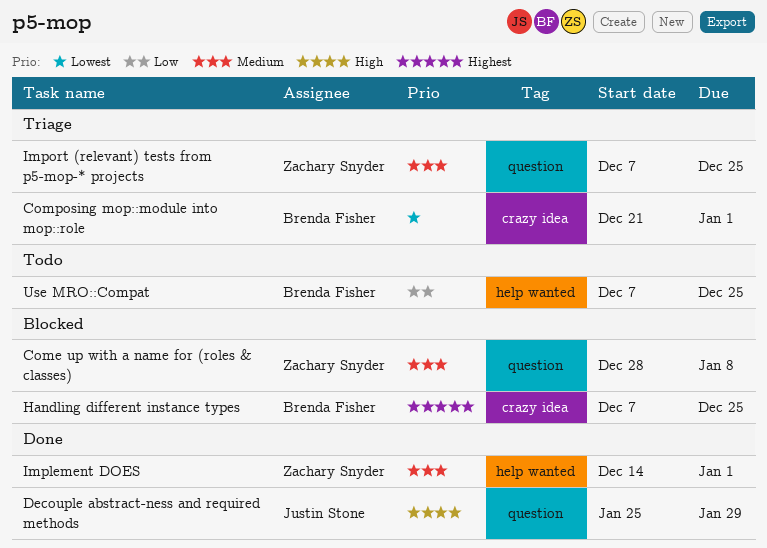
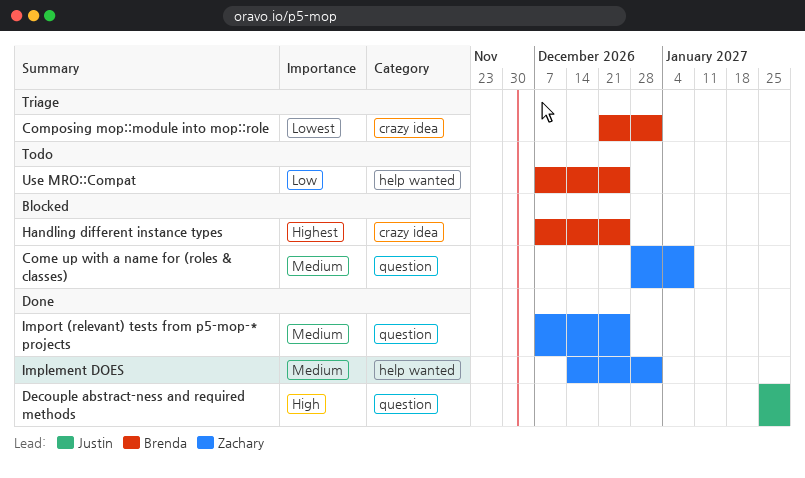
Import (relevant) tests from p5-mop-* projects, status: Triage -> Done

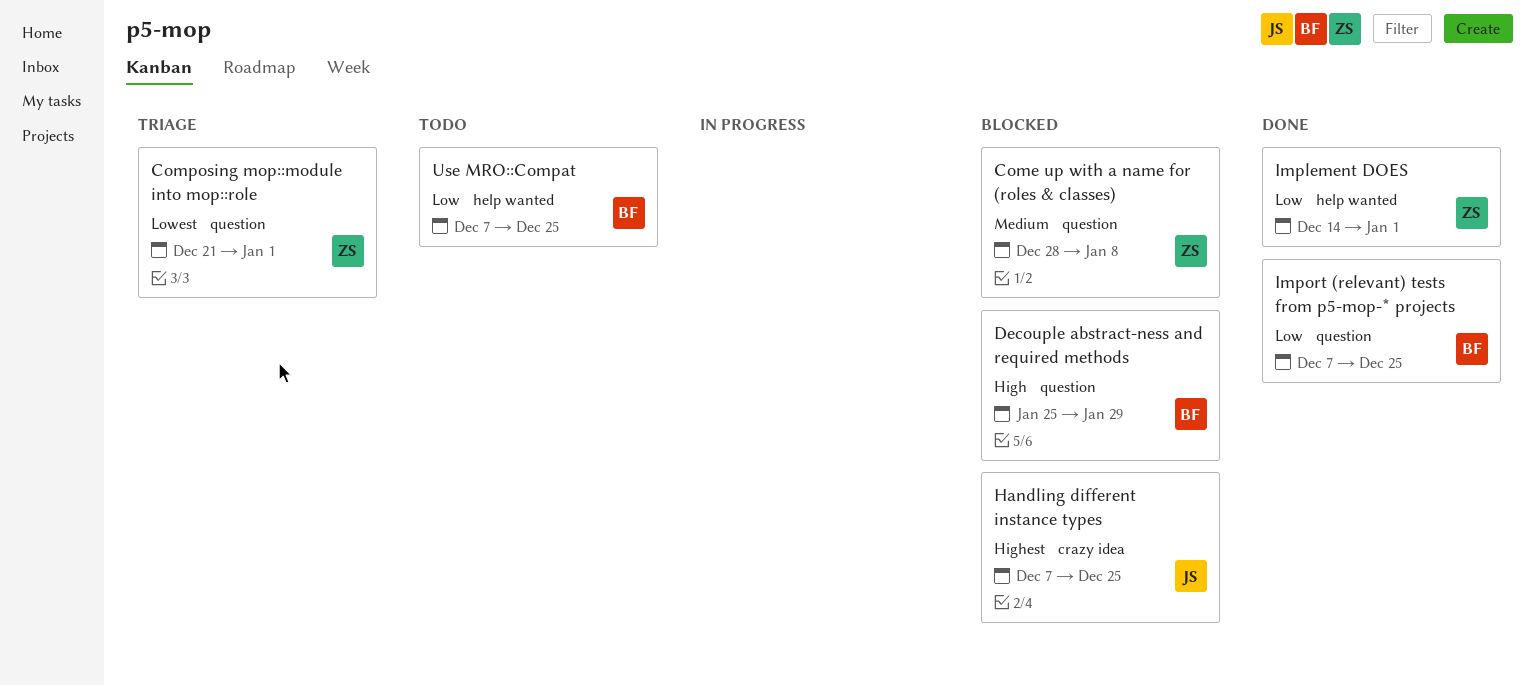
Composing mop::module into mop::role, owner: Brenda -> Zachary
Composing mop::module into mop::role, label: crazy idea -> question
Decouple abstract-ness and required methods, status: Done -> Blocked
Decouple abstract-ness and required methods, owner: Justin -> Brenda
Handling different instance types, owner: Brenda -> Justin
Implement DOES, priority: Medium -> Low
Import (relevant) tests from p5-mop-* projects, owner: Zachary -> Brenda
Import (relevant) tests from p5-mop-* projects, priority: Medium -> Low

